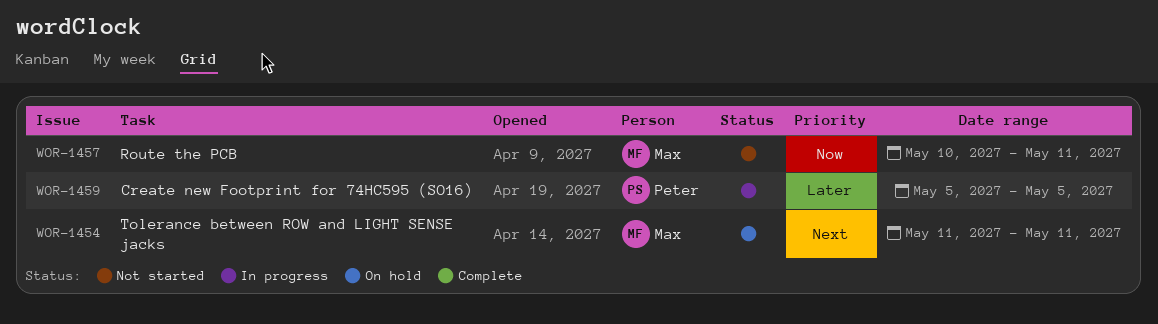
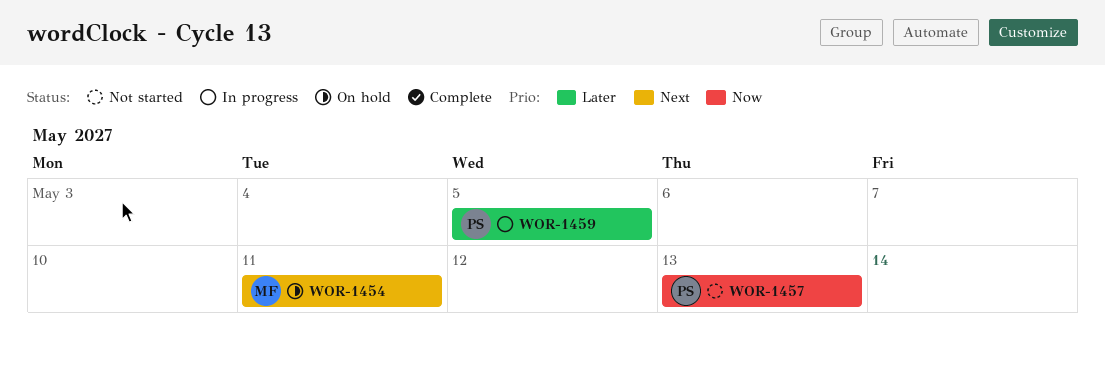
WOR-1457, owner: Max -> Peter
WOR-1457, start: May 10 -> May 13
WOR-1457, due: May 11 -> May 13

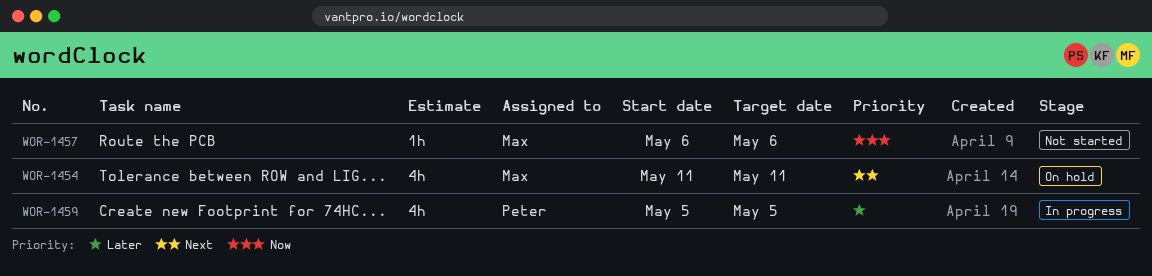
WOR-1457, owner: Peter -> Max
WOR-1457, start: May 13 -> May 6
WOR-1457, due: May 13 -> May 6

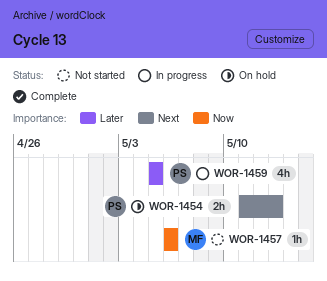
WOR-1454, owner: Max -> Peter
WOR-1454, estimate: 4h -> 2h
WOR-1454, due: May 11 -> May 13

